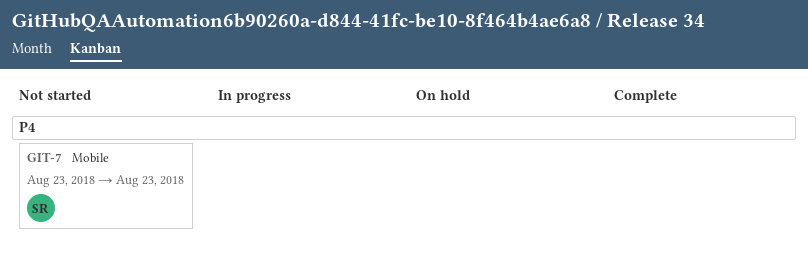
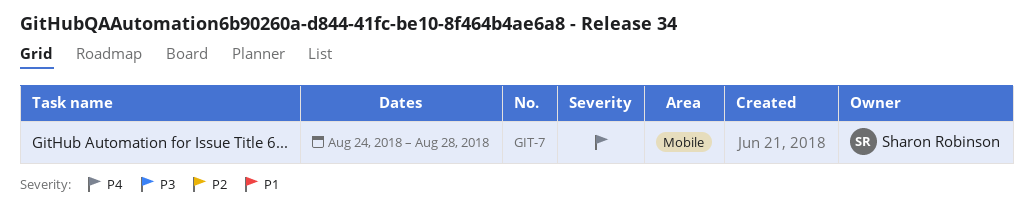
GIT-7, start: Aug 23 -> Aug 24
GIT-7, due: Aug 23 -> Aug 28

